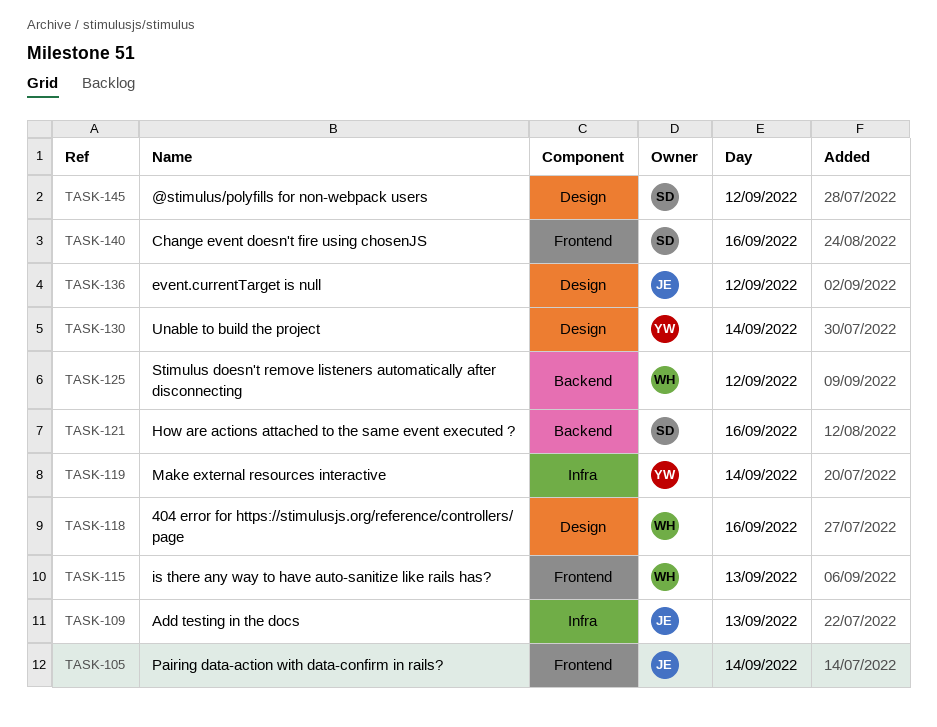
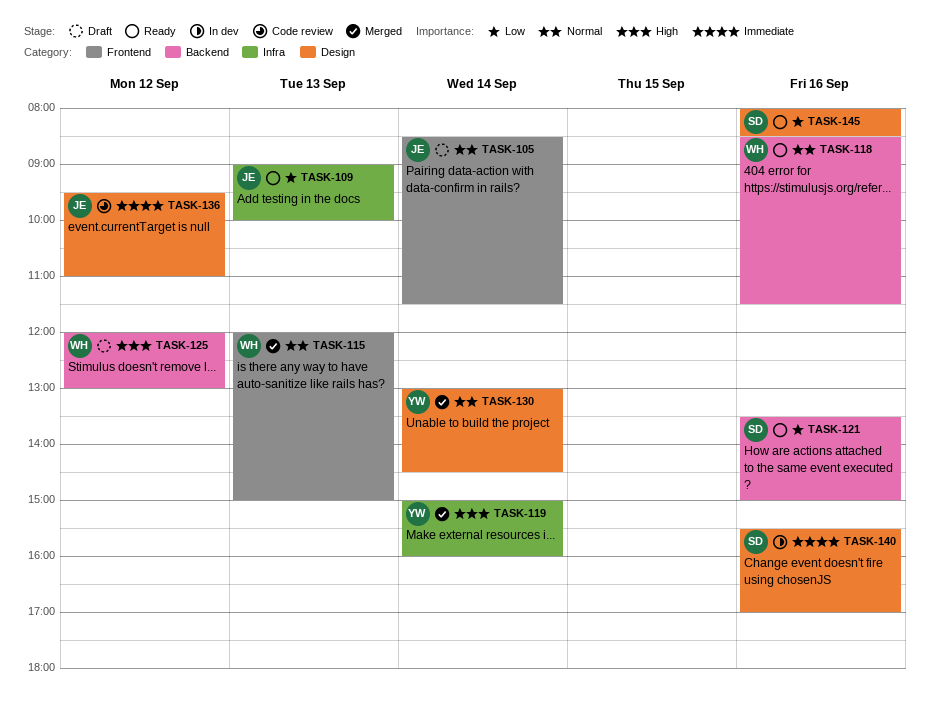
TASK-118, label: Design -> Backend
TASK-140, label: Frontend -> Design
TASK-145, day: Sep 12 -> Sep 16

